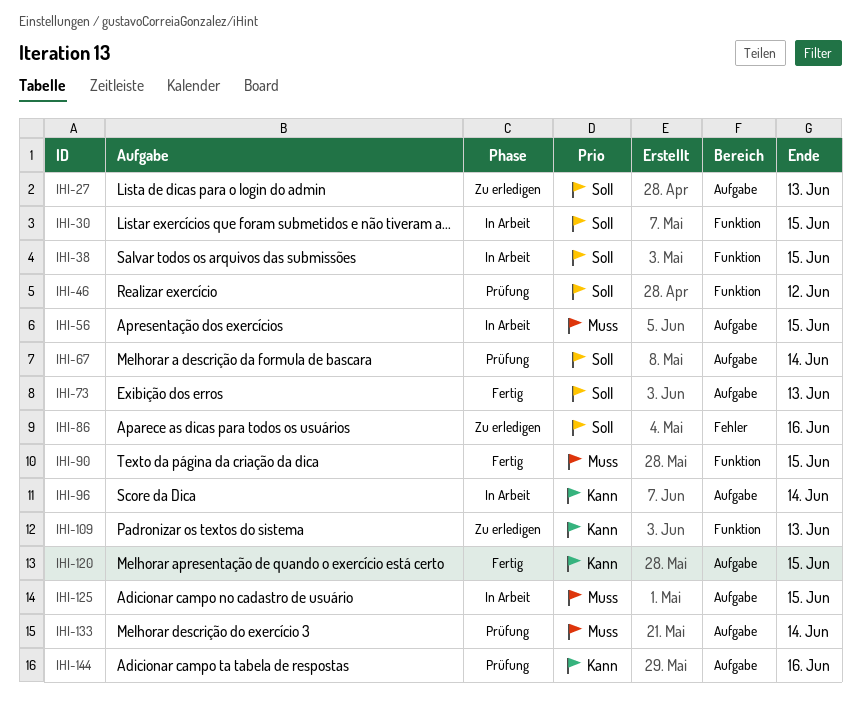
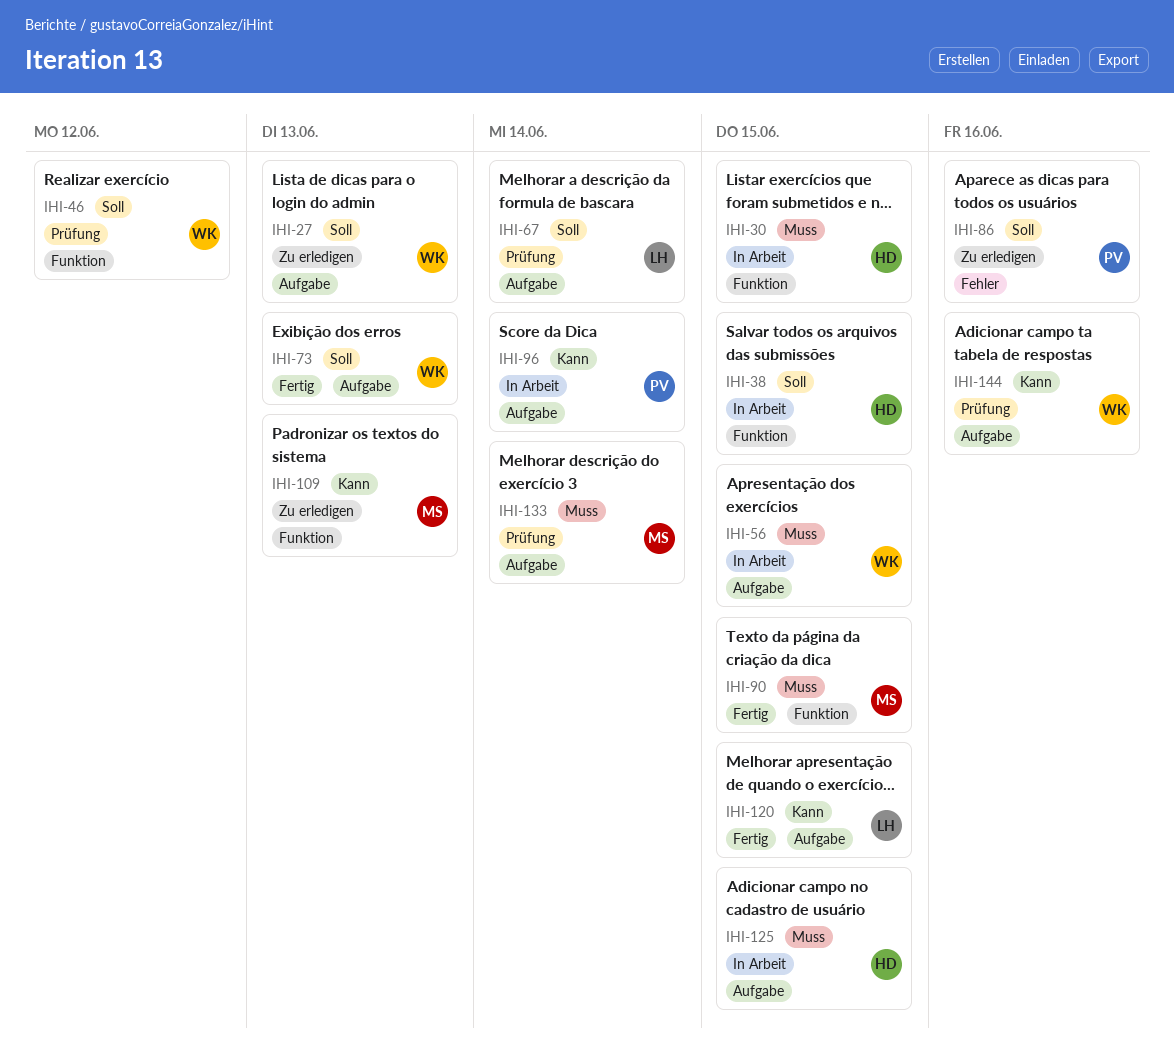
IHI-30, priority: Soll -> Muss

